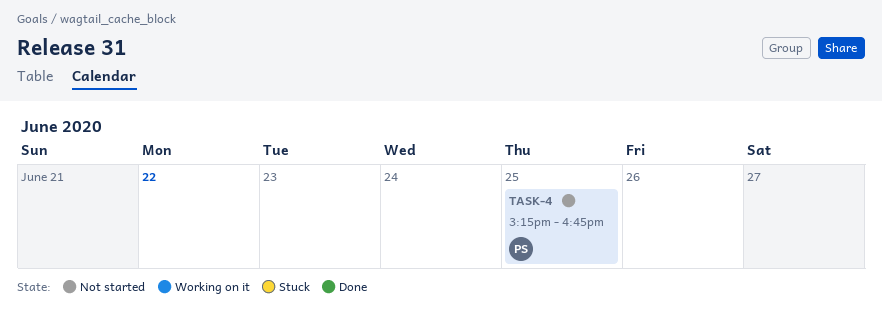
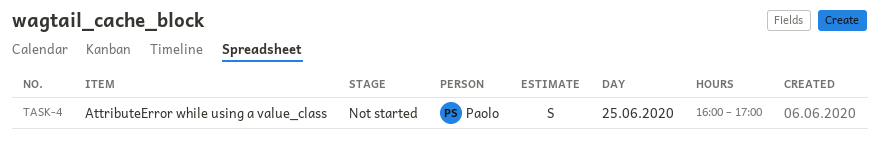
TASK-4, begins: 15:15 -> 16:00
TASK-4, ends: 16:45 -> 17:00

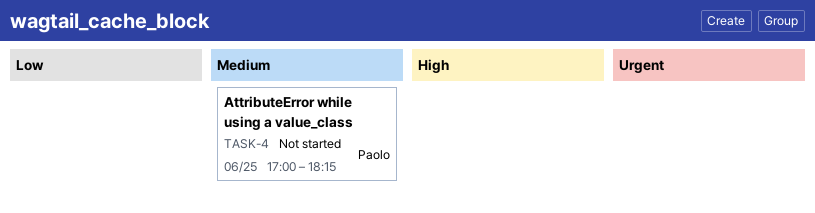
TASK-4, begins: 16:00 -> 17:00
TASK-4, ends: 17:00 -> 18:15

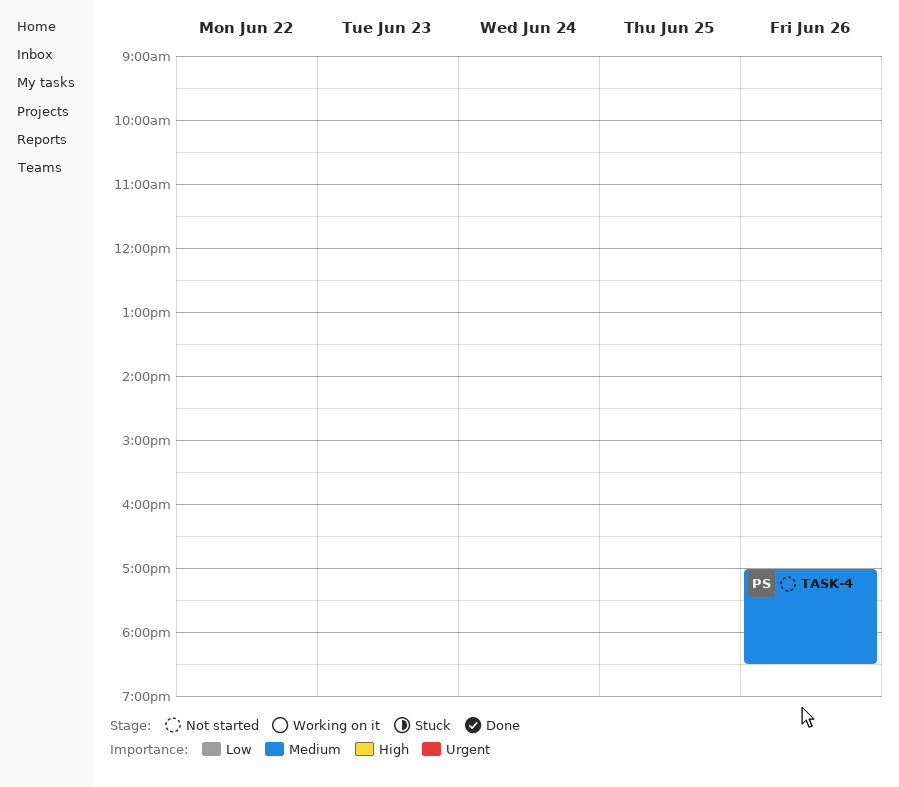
TASK-4, day: Jun 25 -> Jun 26
TASK-4, ends: 18:15 -> 18:30

